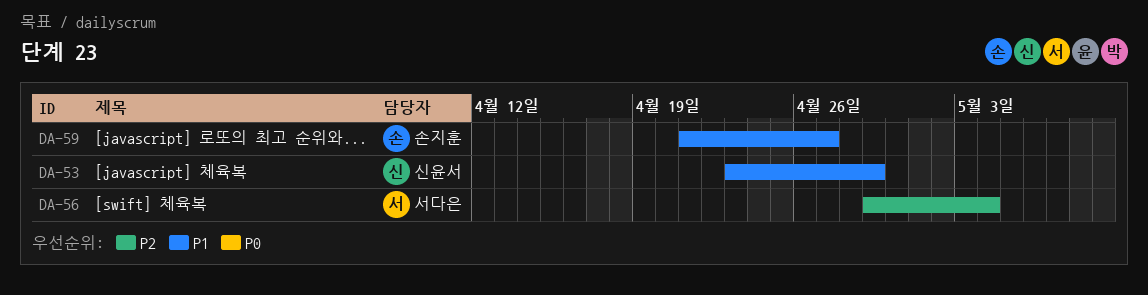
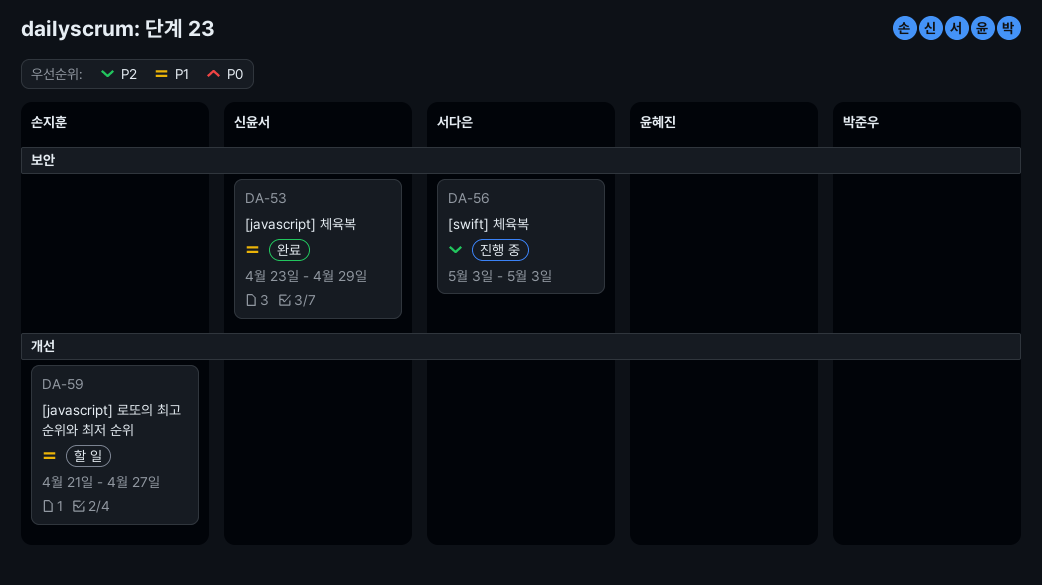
DA-56, start: Apr 29 -> May 3
DA-56, due: May 4 -> May 3

